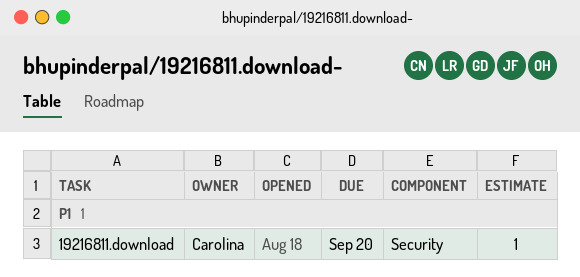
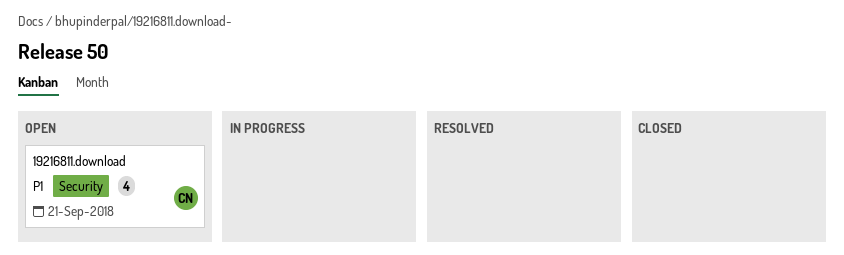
19216811.download, estimate: 1 -> 4
19216811.download, due: Sep 20 -> Sep 21

